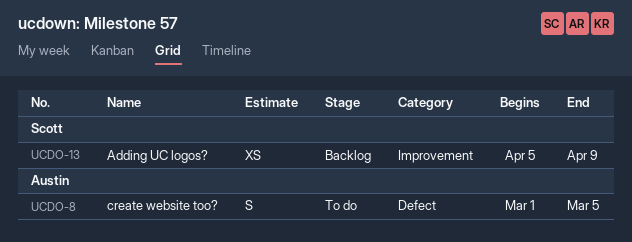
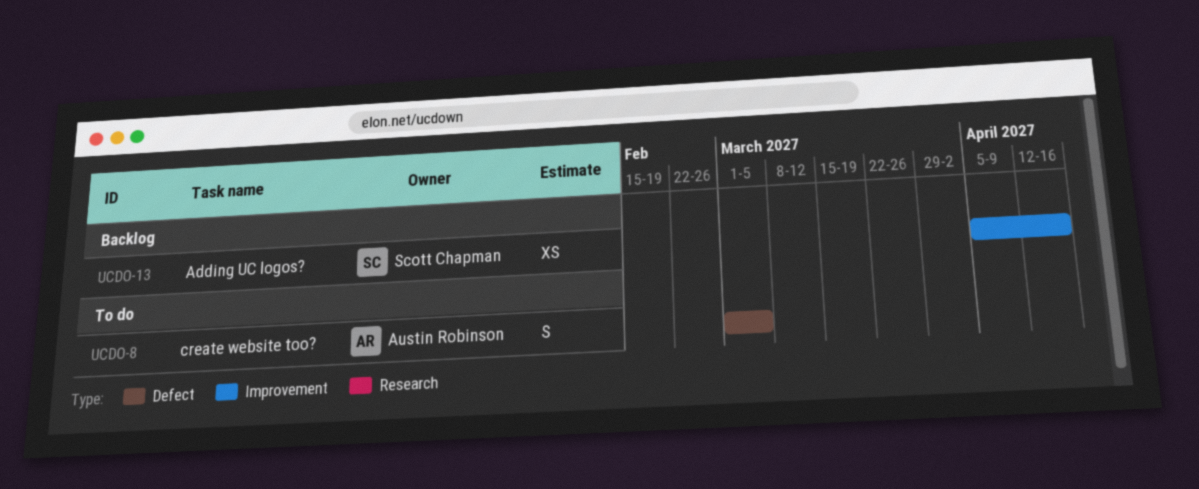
UCDO-13, due: Apr 9 -> Apr 16

